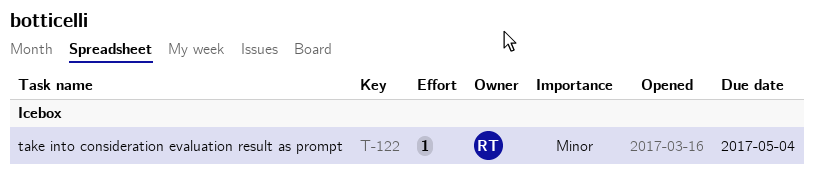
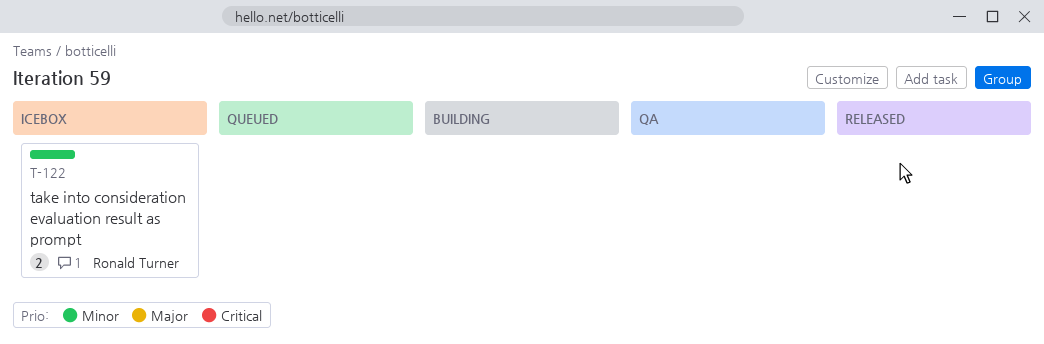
T-122, estimate: 1 -> 2

